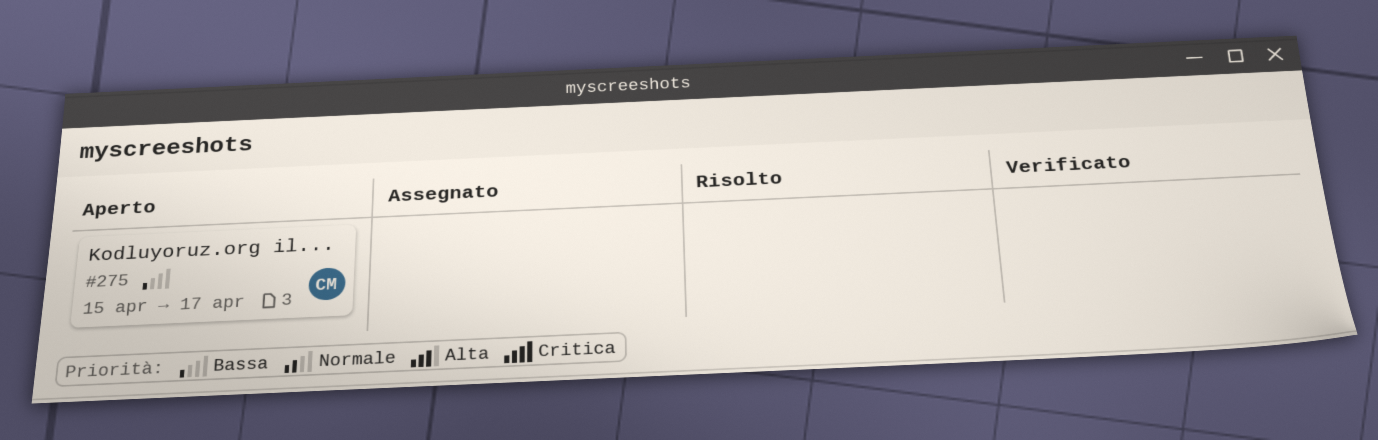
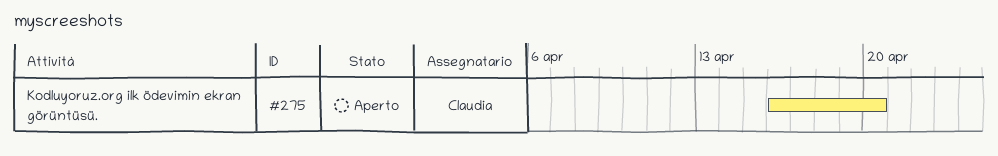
#275, start: Apr 15 -> Apr 16
#275, due: Apr 17 -> Apr 20

